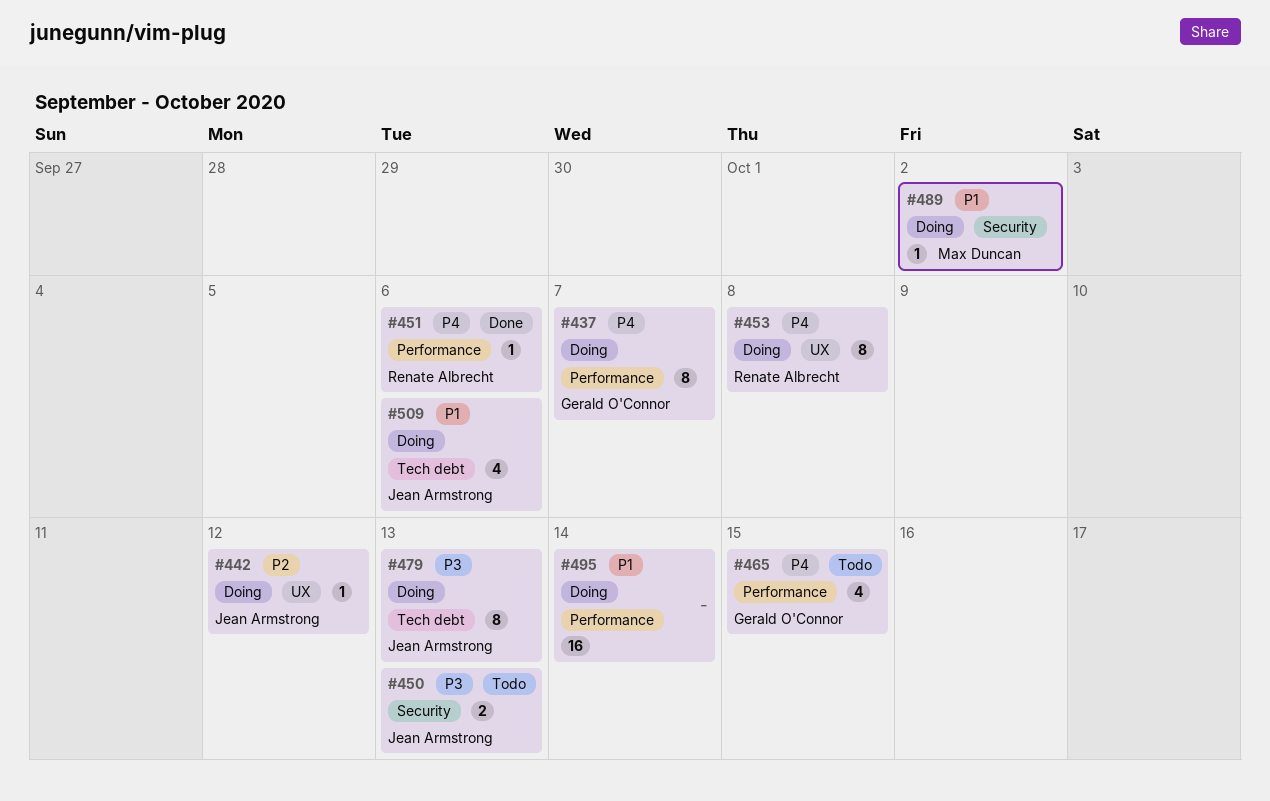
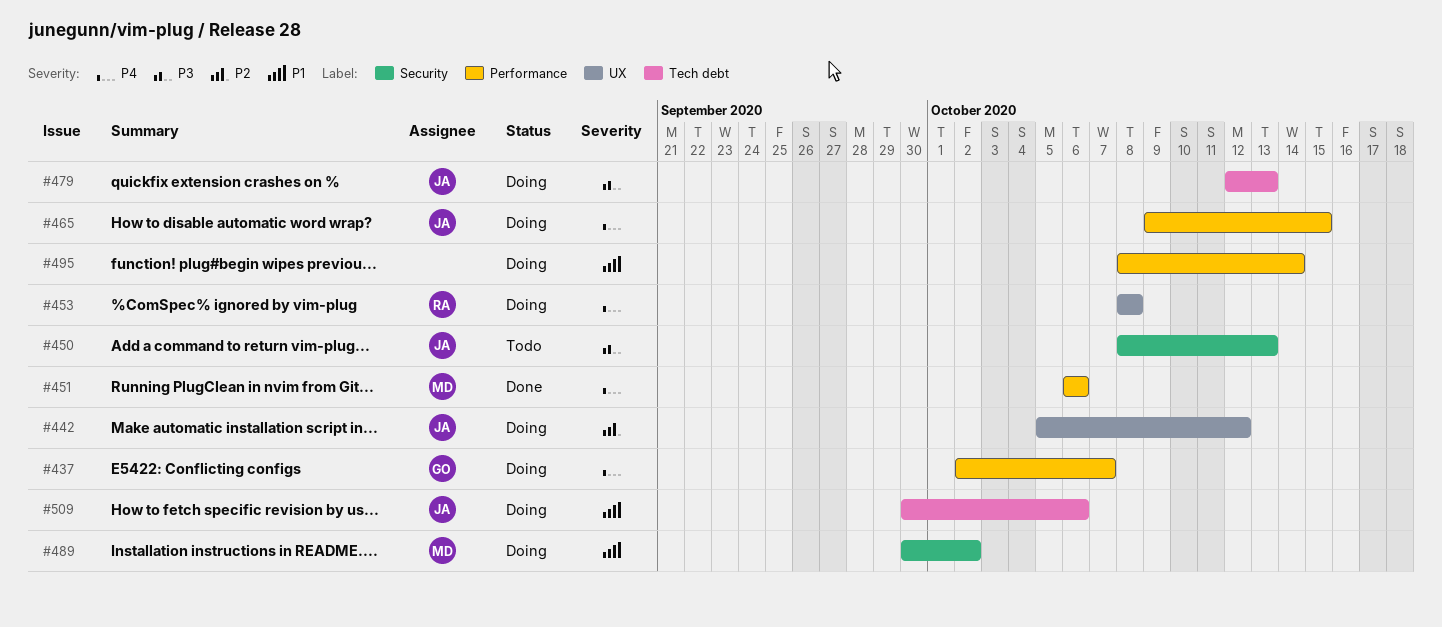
#451, owner: Renate Albrecht -> Max Duncan
#465, status: Todo -> Doing
#465, owner: Gerald O'Connor -> Jean Armstrong

